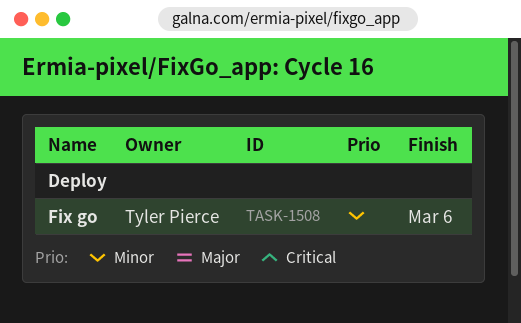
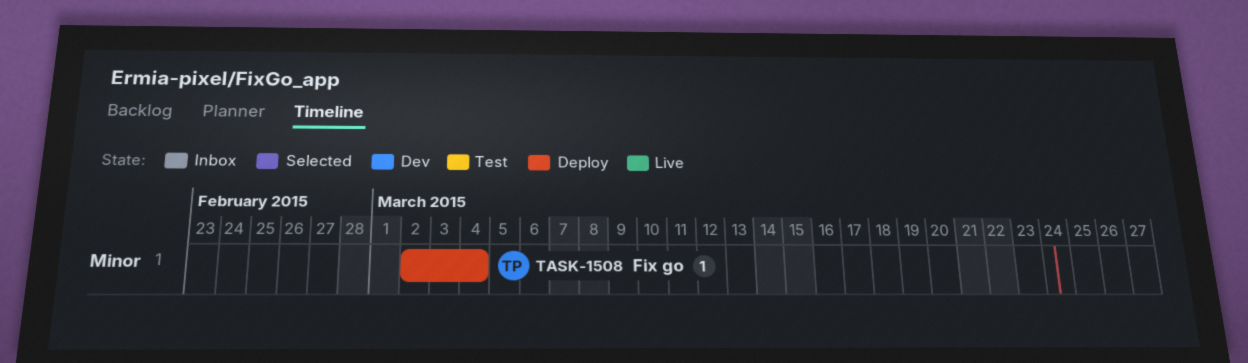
TASK-1508, due: Mar 6 -> Mar 4

